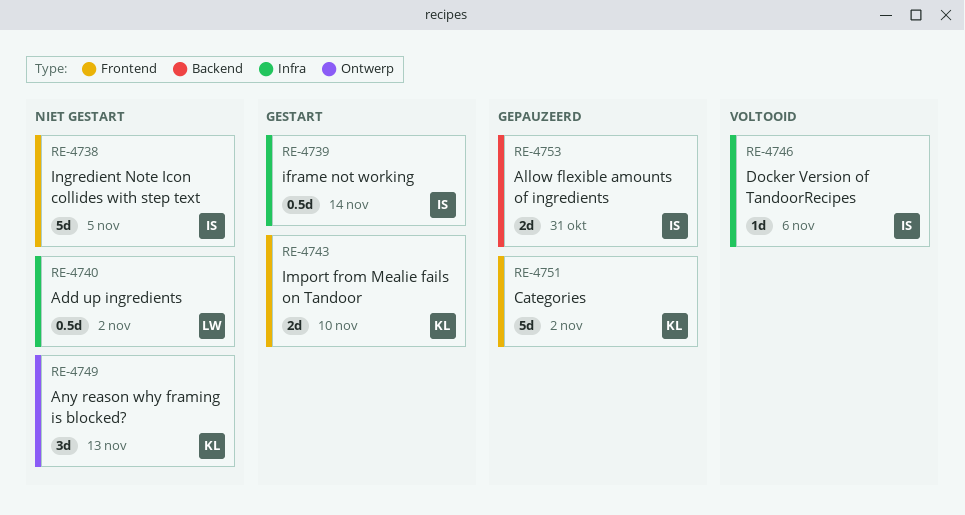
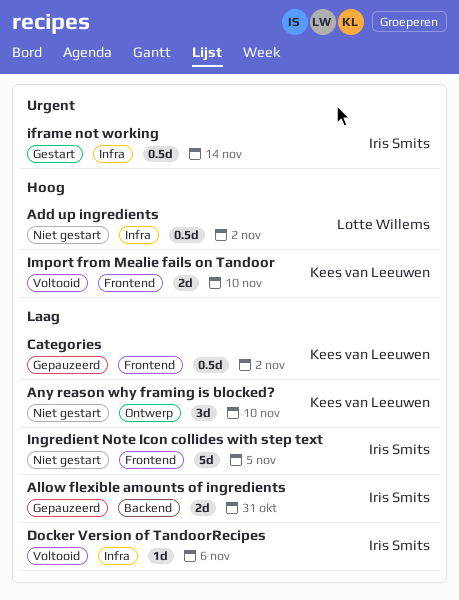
Any reason why framing is blocked?, due: Nov 13 -> Nov 10
Categories, estimate: 5d -> 0.5d
Import from Mealie fails on Tandoor, status: Gestart -> Voltooid

